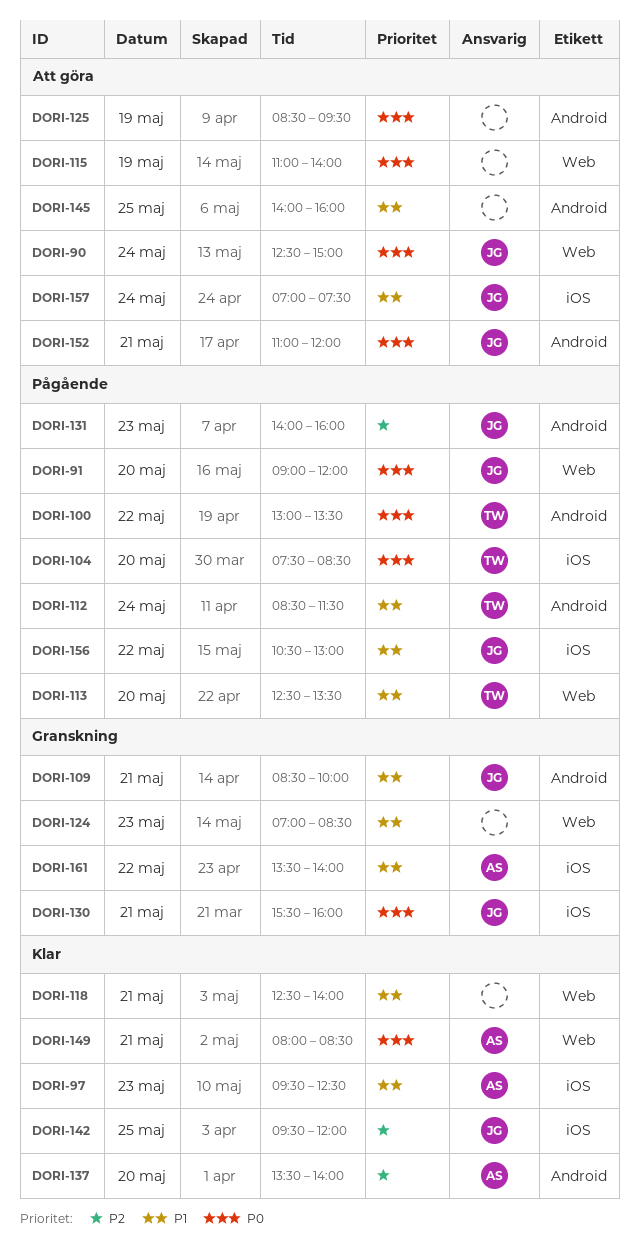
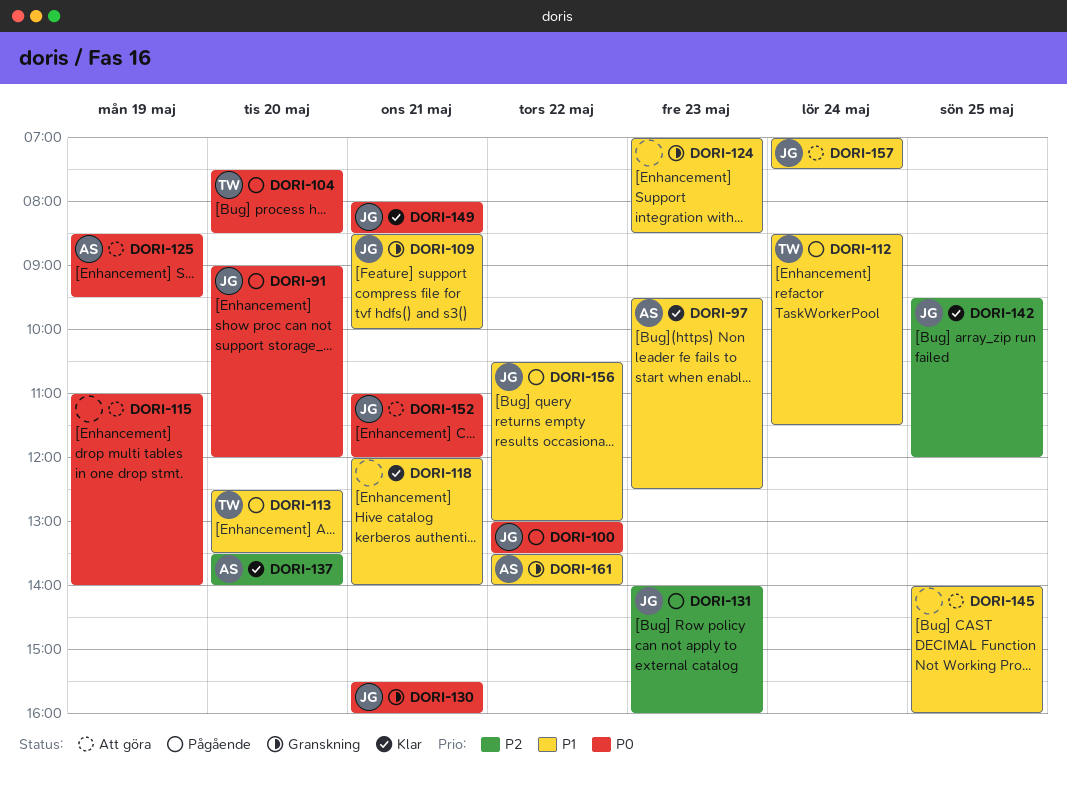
DORI-90: present -> none
DORI-100, owner: TW -> JG
DORI-118, begins: 12:30 -> 12:00
DORI-125, owner: none -> AS
DORI-149, owner: AS -> JG

